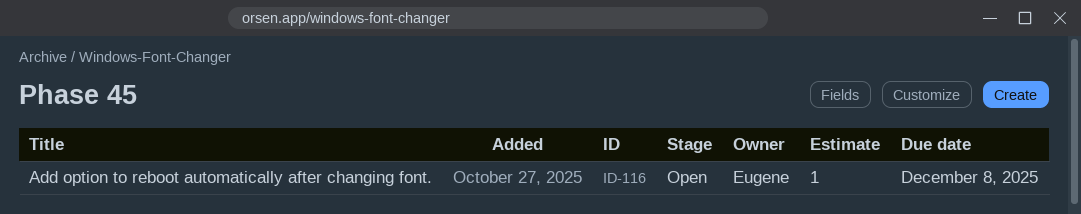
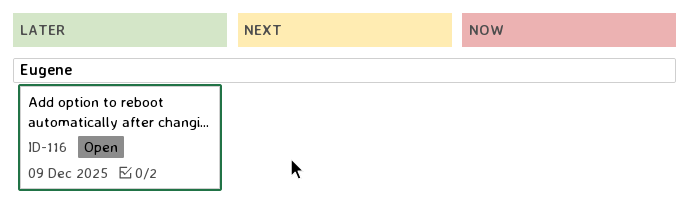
ID-116, due: Dec 8 -> Dec 9

